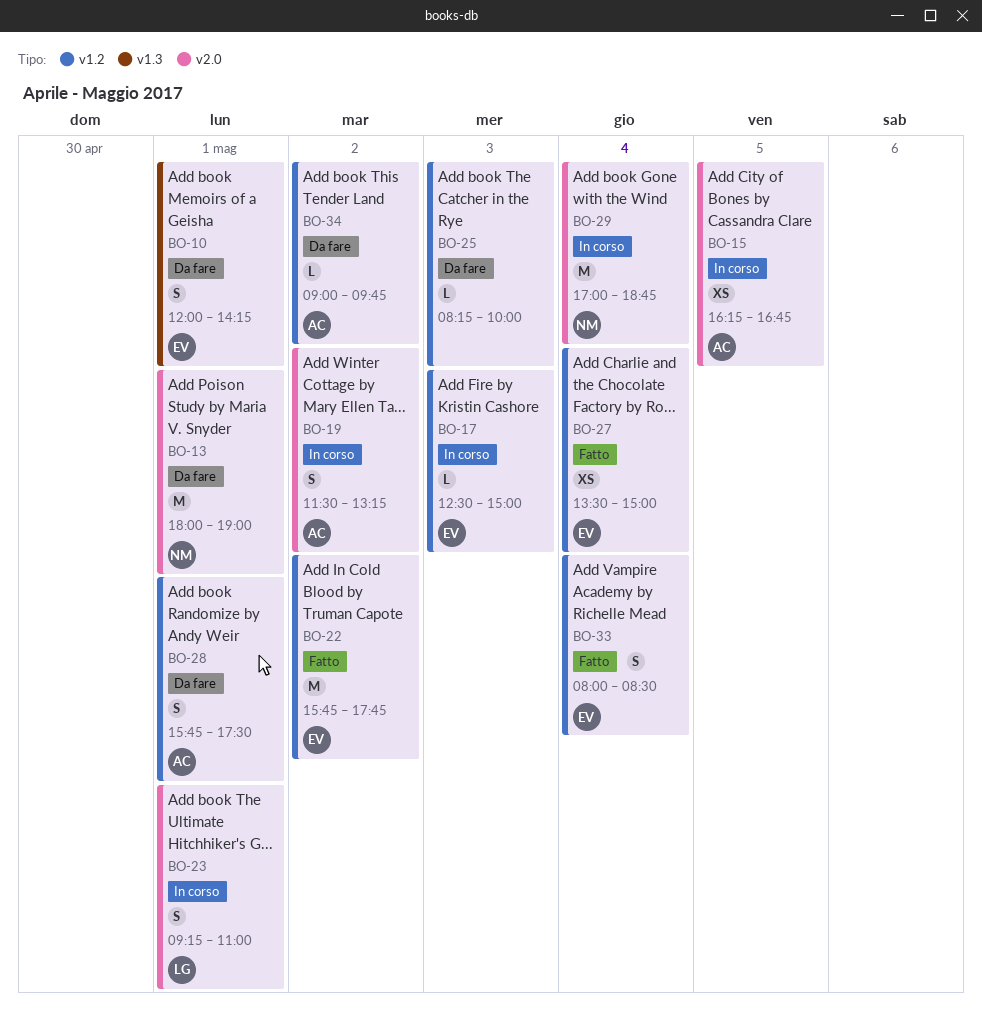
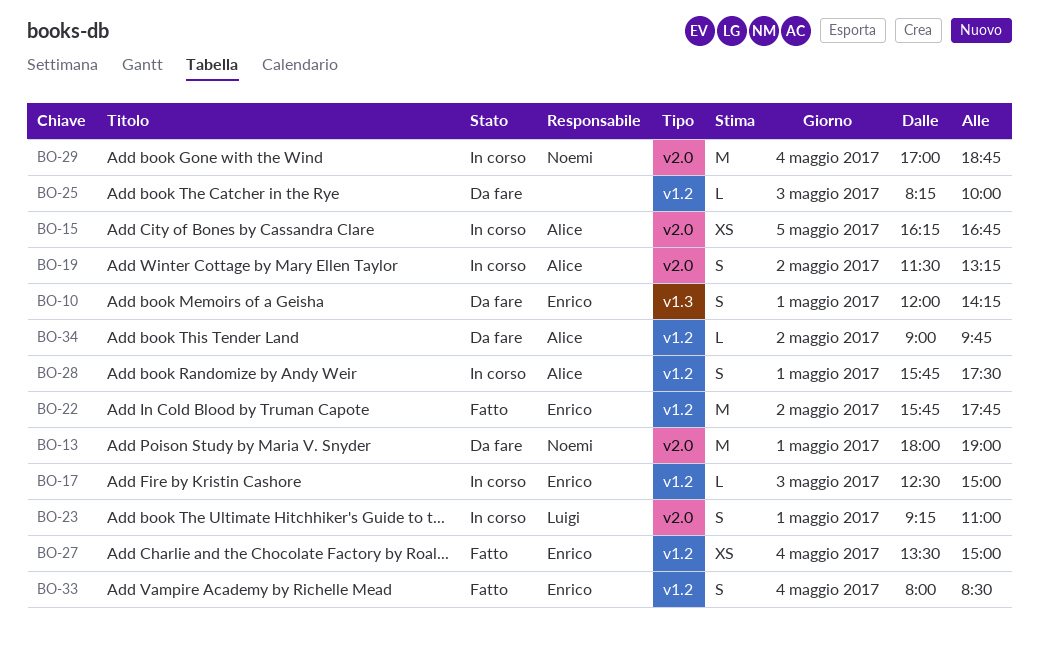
BO-28, status: Da fare -> In corso

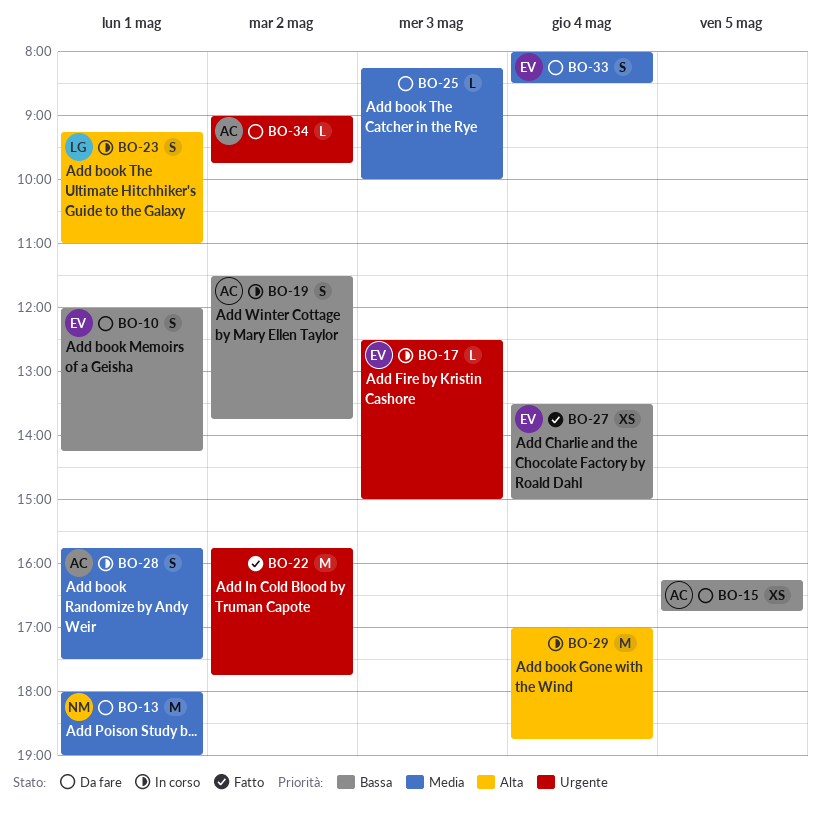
BO-15, status: In corso -> Da fare
BO-19, ends: 13:15 -> 13:45
BO-22, owner: Enrico -> none
BO-29, owner: Noemi -> none
BO-33, status: Fatto -> Da fare

